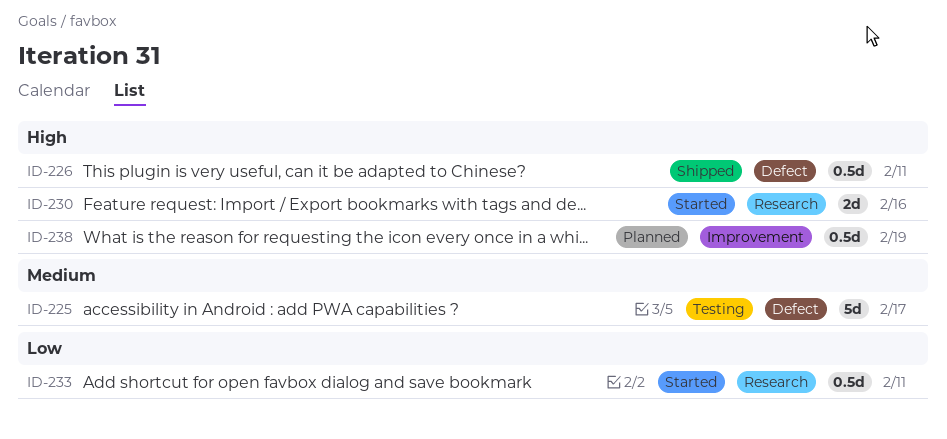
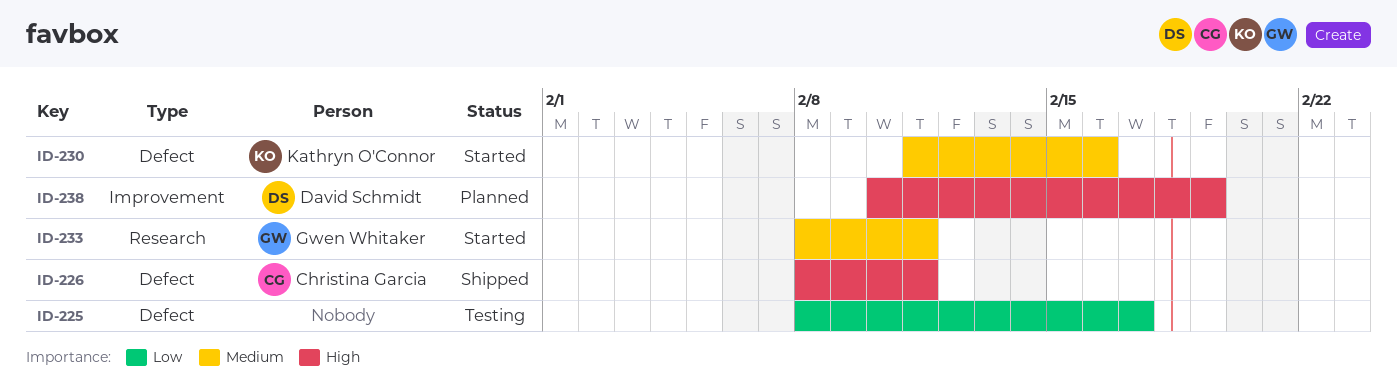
ID-225, priority: Medium -> Low
ID-230, priority: High -> Medium
ID-230, label: Research -> Defect
ID-233, priority: Low -> Medium

